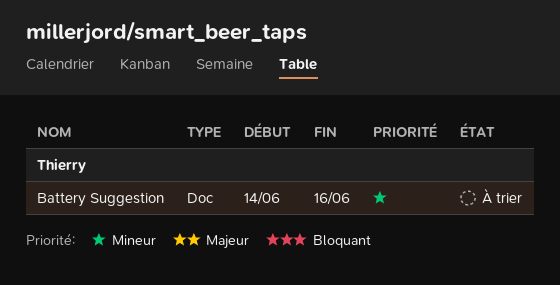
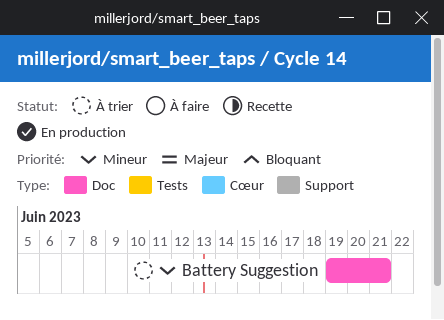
Battery Suggestion, start: Jun 14 -> Jun 19
Battery Suggestion, due: Jun 16 -> Jun 21

